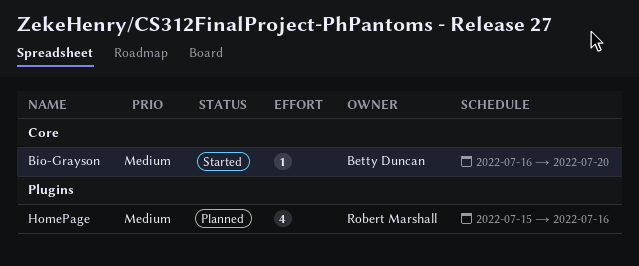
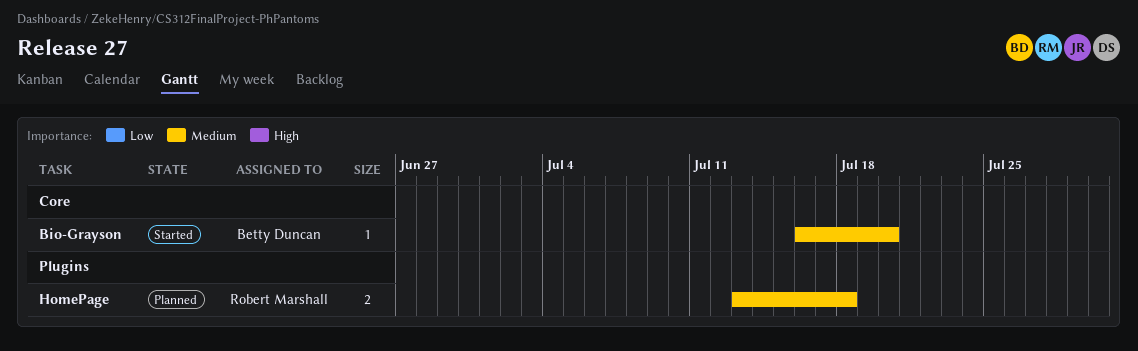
HomePage, estimate: 4 -> 2
HomePage, start: Jul 15 -> Jul 13
HomePage, due: Jul 16 -> Jul 18

